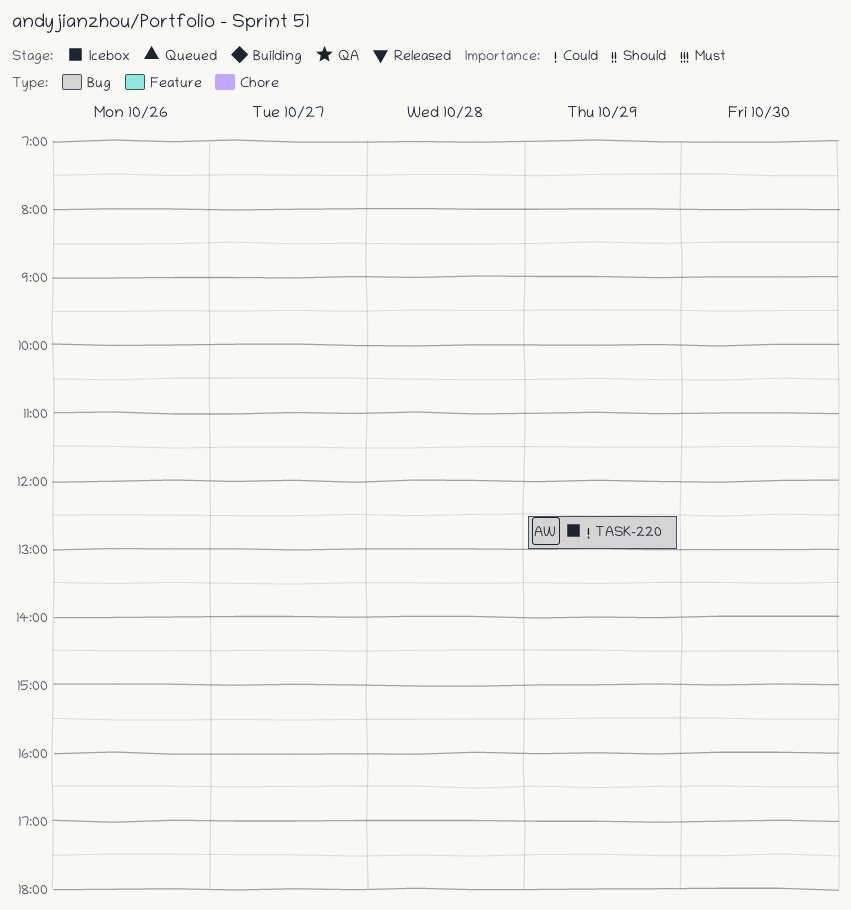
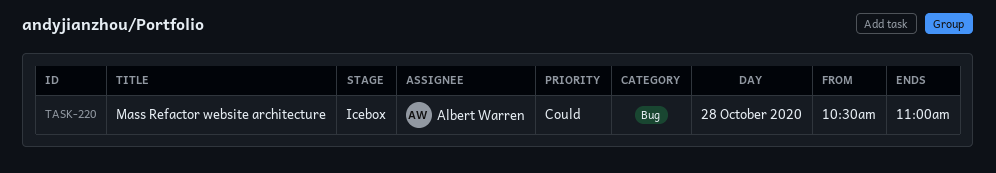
TASK-220, day: Oct 29 -> Oct 28
TASK-220, begins: 12:30 -> 10:30
TASK-220, ends: 13:00 -> 11:00

